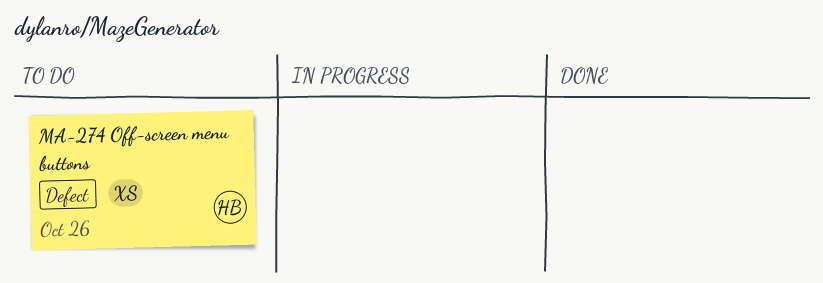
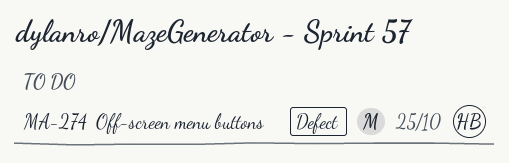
MA-274, estimate: XS -> M
MA-274, due: Oct 26 -> Oct 25

